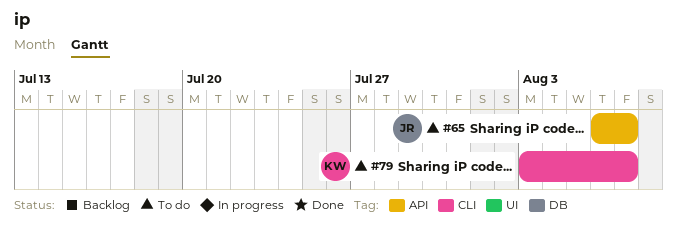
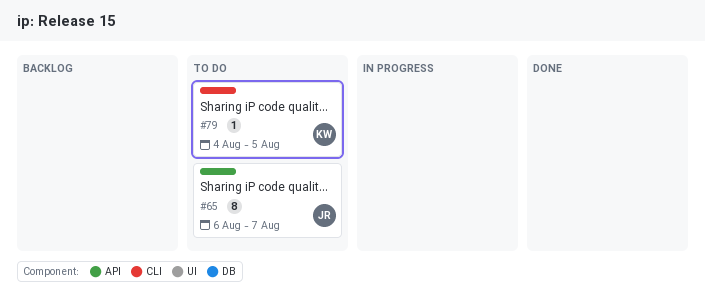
#79, start: Aug 3 -> Aug 4
#79, due: Aug 7 -> Aug 5

